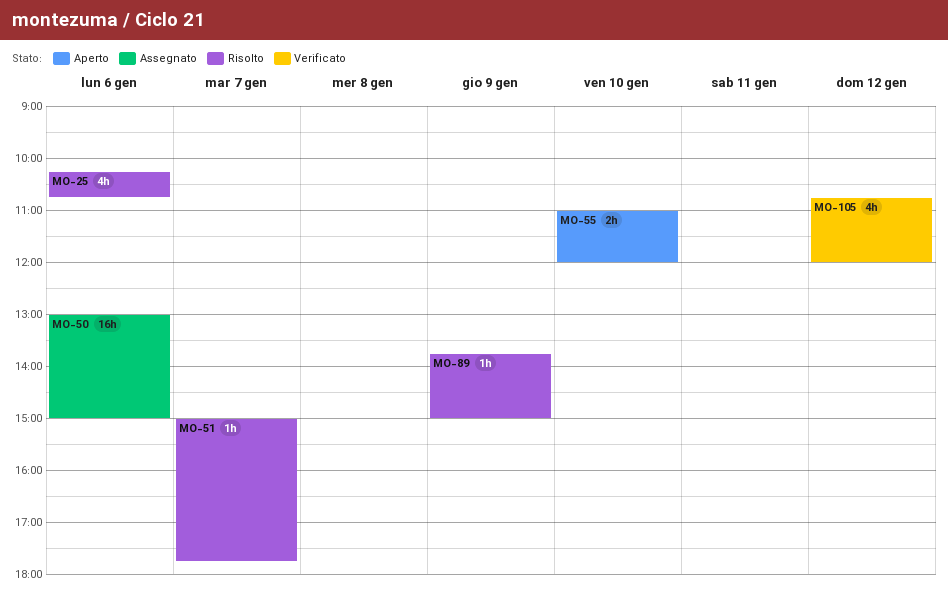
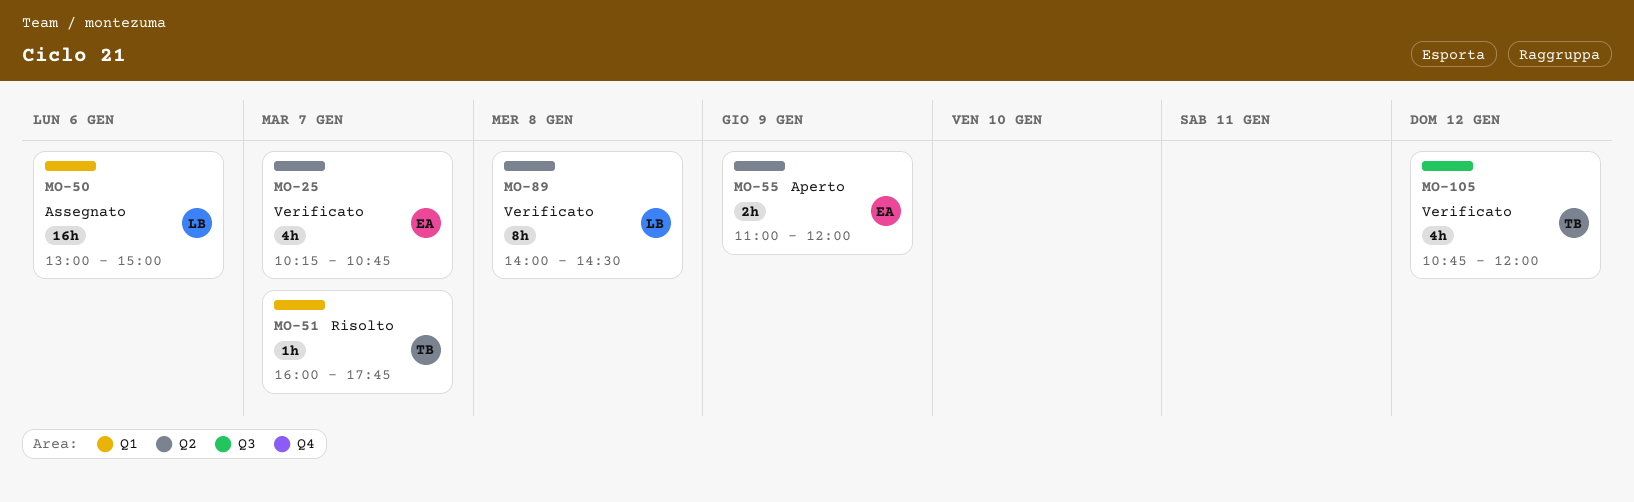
MO-25, status: Risolto -> Verificato
MO-25, day: Jan 6 -> Jan 7
MO-51, begins: 15:00 -> 16:00
MO-55, day: Jan 10 -> Jan 9
MO-89, status: Risolto -> Verificato
MO-89, estimate: 1h -> 8h
MO-89, day: Jan 9 -> Jan 8
MO-89, begins: 13:45 -> 14:00
MO-89, ends: 15:00 -> 14:30

